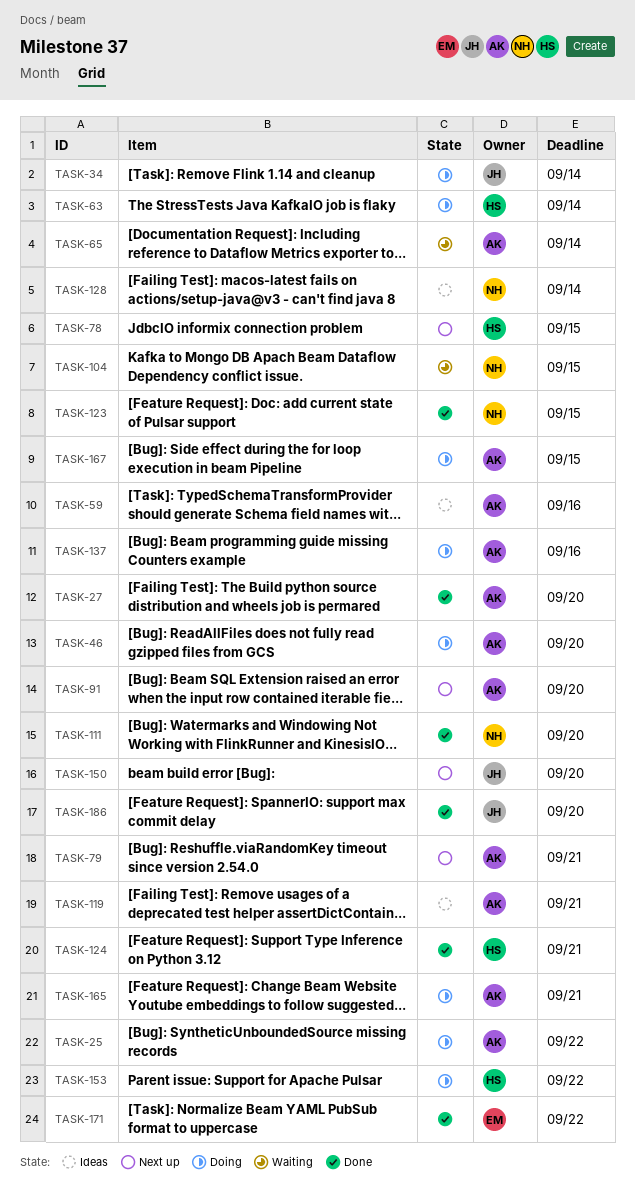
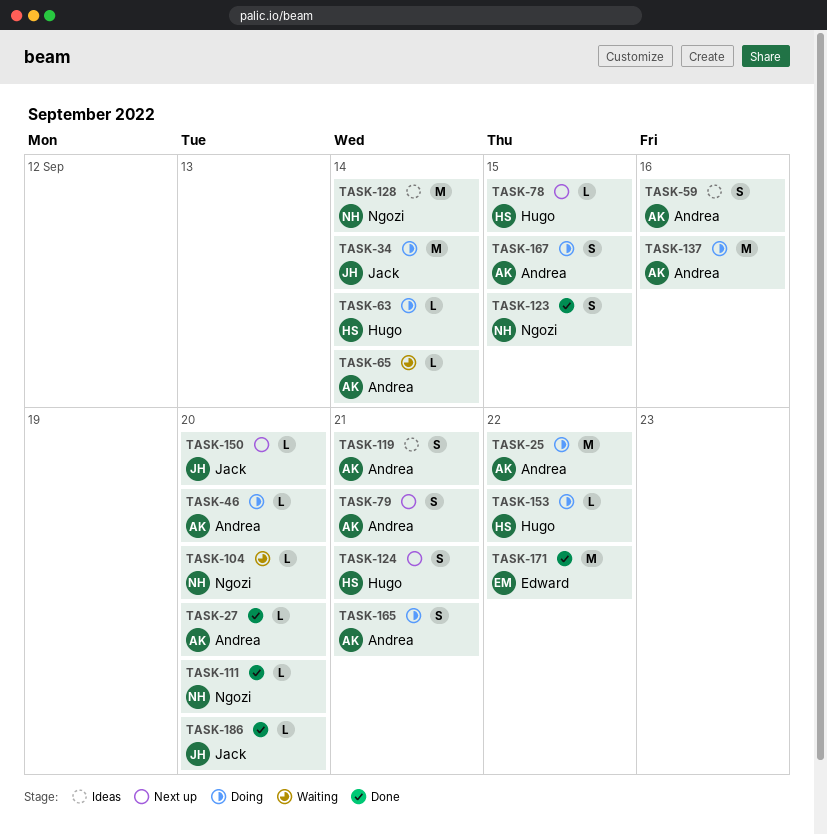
TASK-91: present -> none
TASK-104, due: Sep 15 -> Sep 20
TASK-124, status: Done -> Next up

